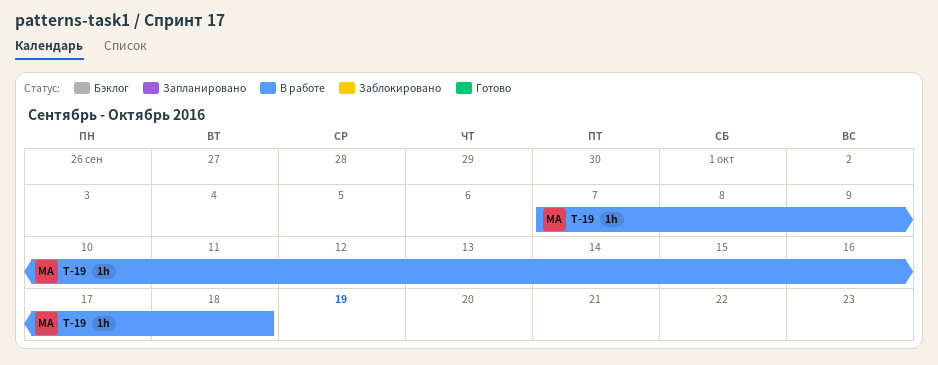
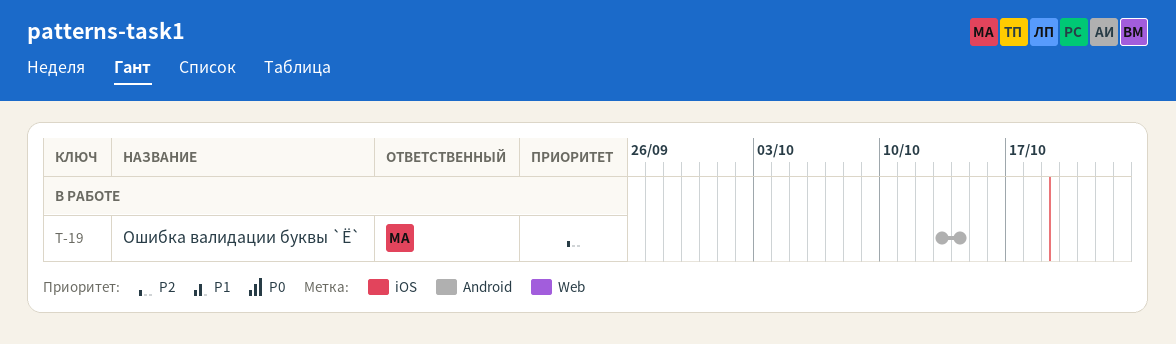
T-19, start: Oct 7 -> Oct 13
T-19, due: Oct 18 -> Oct 14

